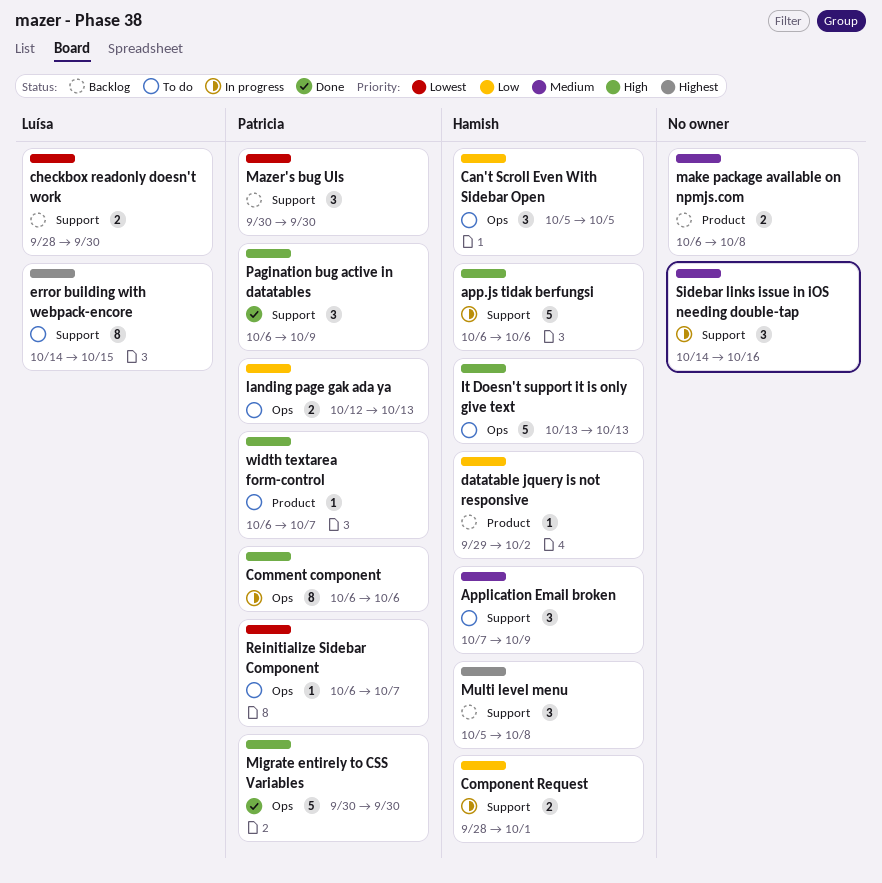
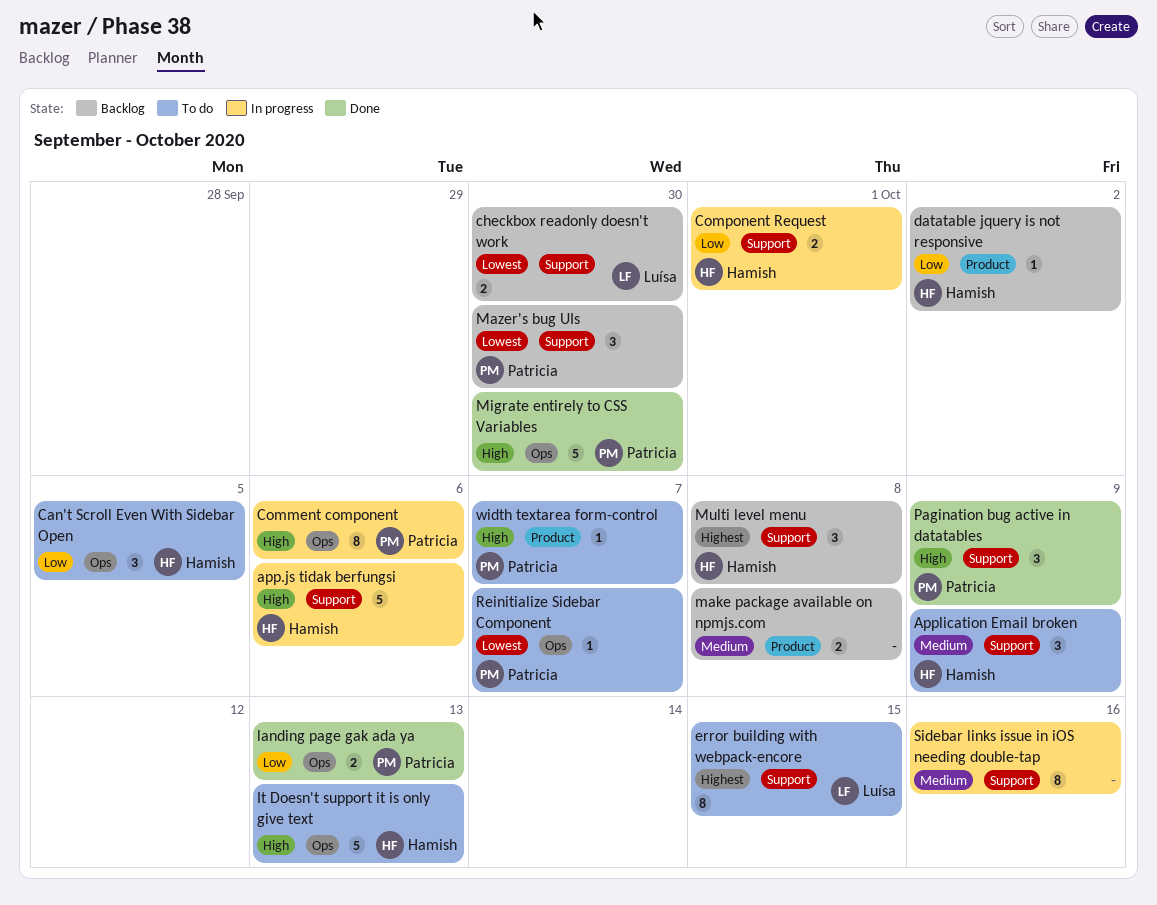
landing page gak ada ya, status: To do -> Done
Sidebar links issue in iOS needing double-tap, estimate: 3 -> 8

